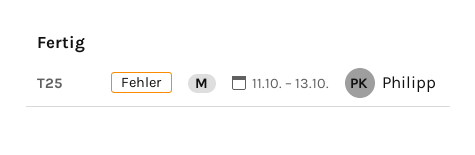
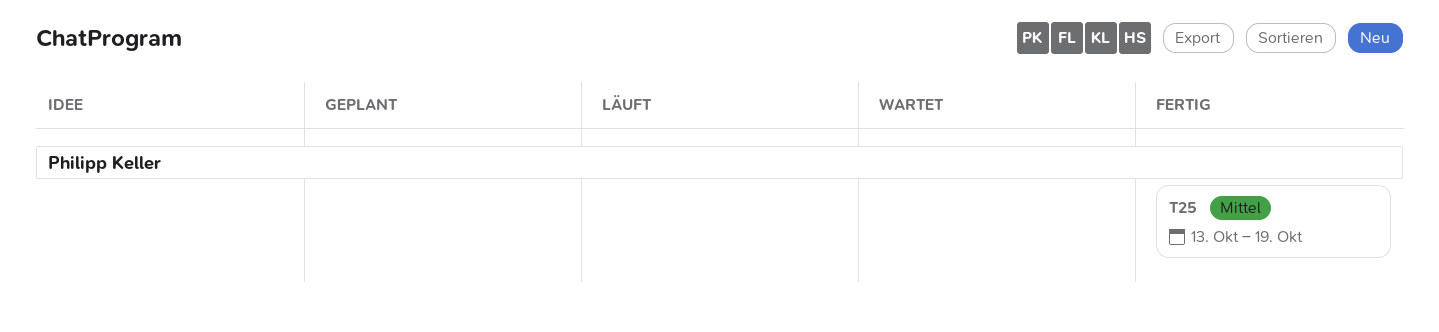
T25, start: Oct 11 -> Oct 13
T25, due: Oct 13 -> Oct 19

